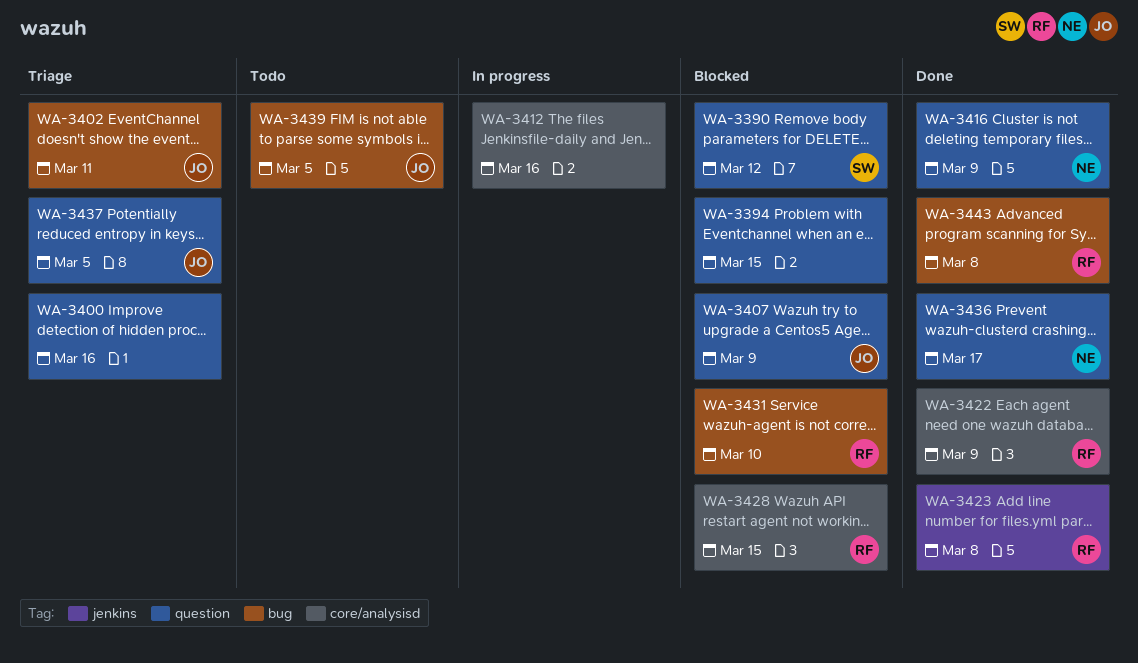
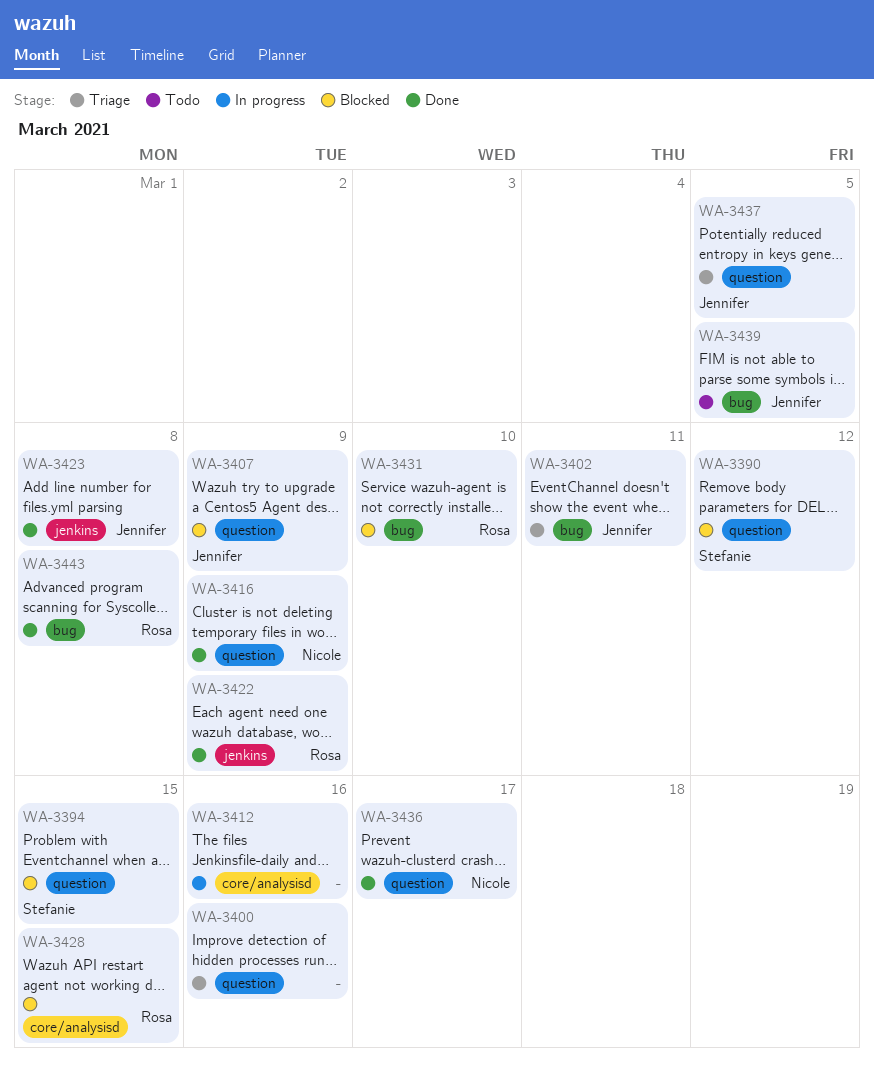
WA-3394, owner: none -> Stefanie
WA-3422, label: core/analysisd -> jenkins
WA-3423, owner: Rosa -> Jennifer

